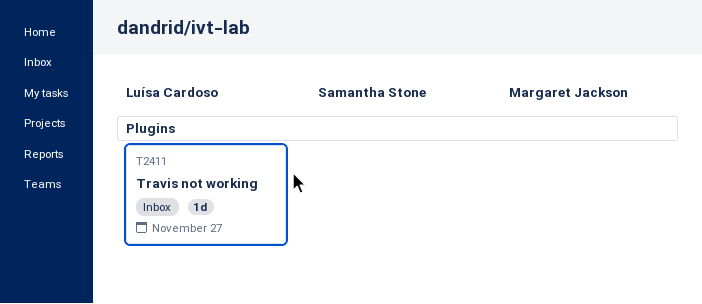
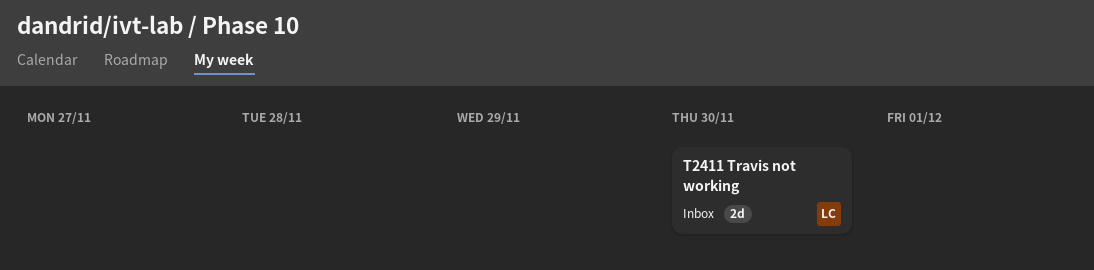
T2411, estimate: 1d -> 2d
T2411, due: Nov 27 -> Nov 30

